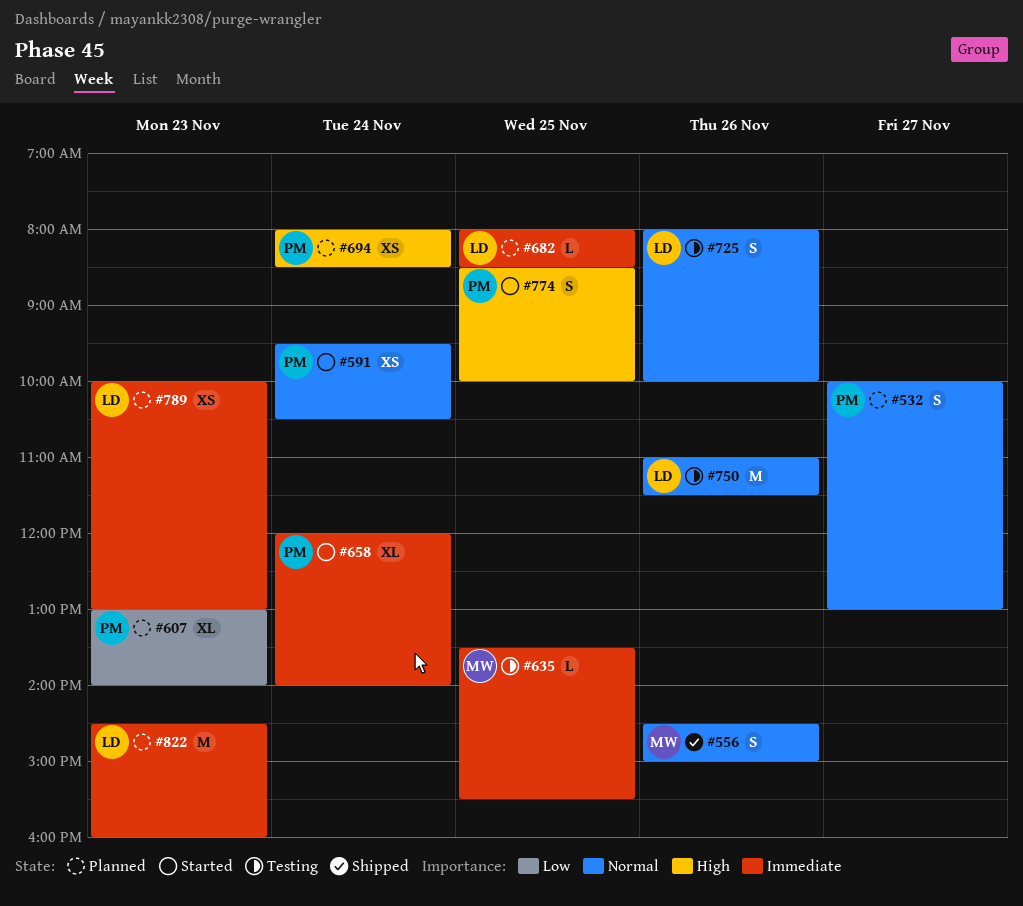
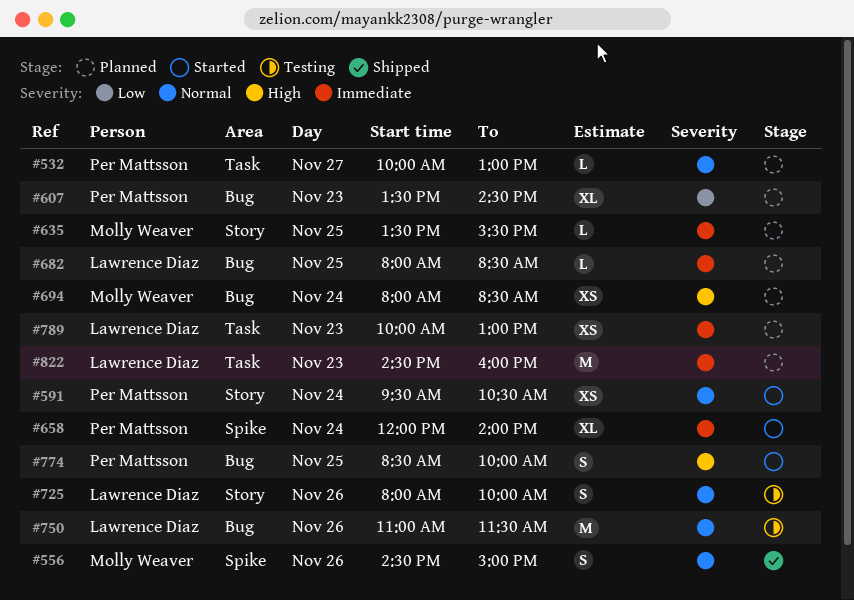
#532, estimate: S -> L
#607, begins: 13:00 -> 13:30
#607, ends: 14:00 -> 14:30
#635, status: Testing -> Planned
#694, owner: Per Mattsson -> Molly Weaver

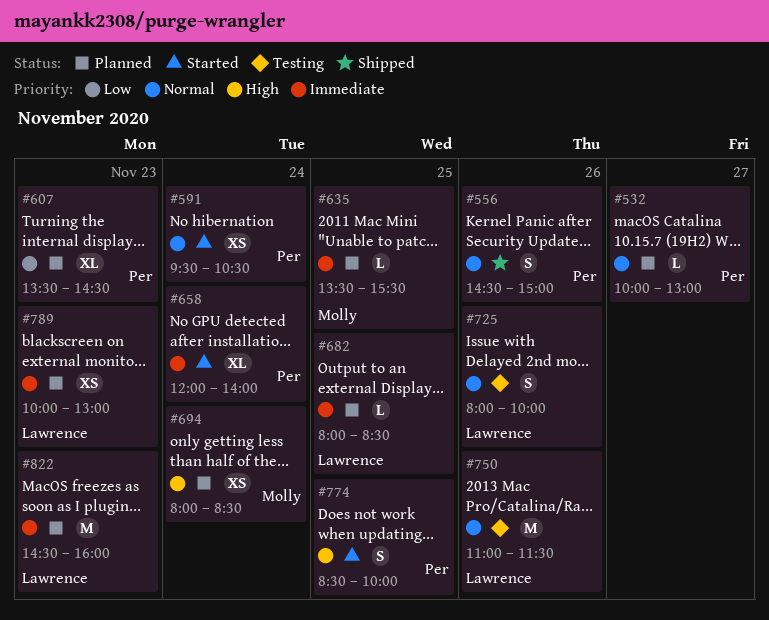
#556, owner: Molly Weaver -> Per Mattsson

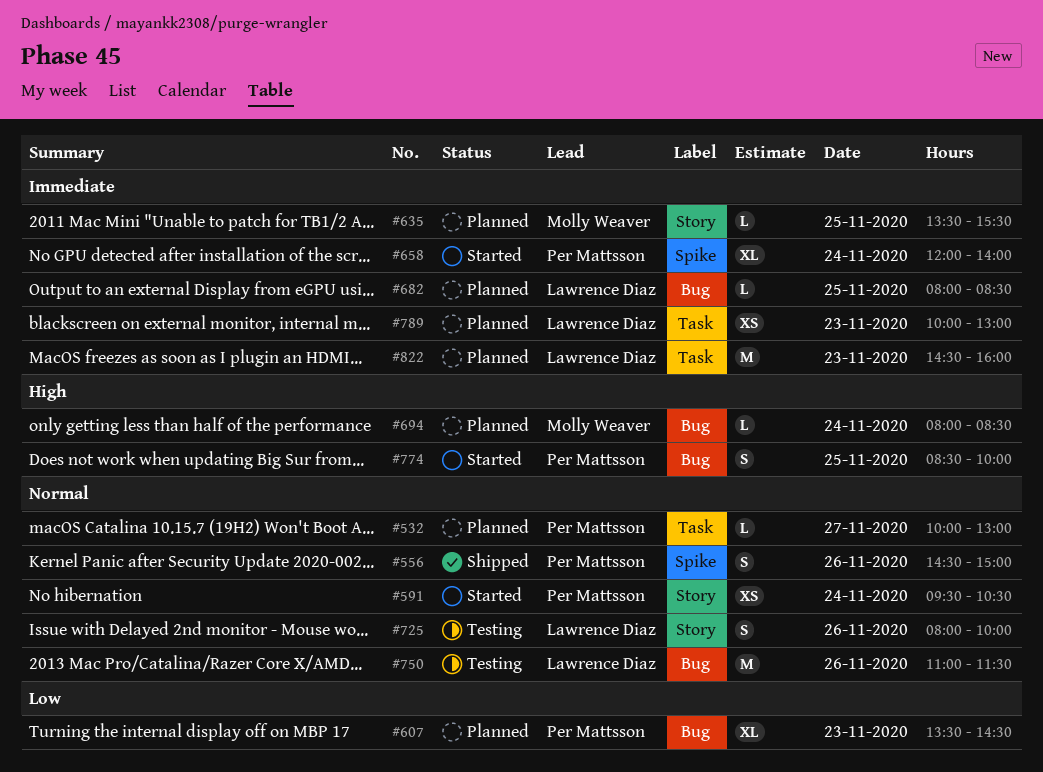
#694, estimate: XS -> L

